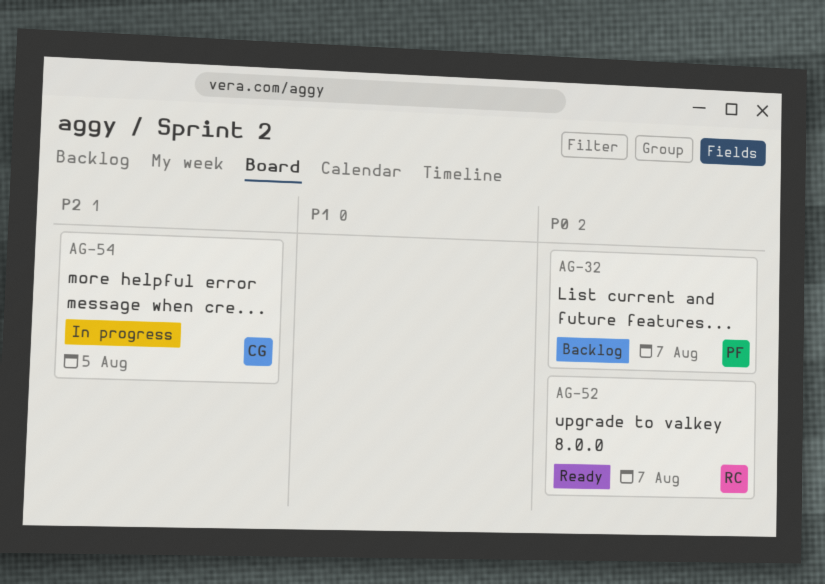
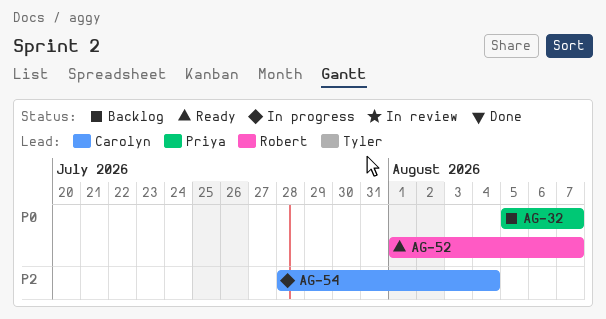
AG-54, due: Aug 5 -> Aug 4

